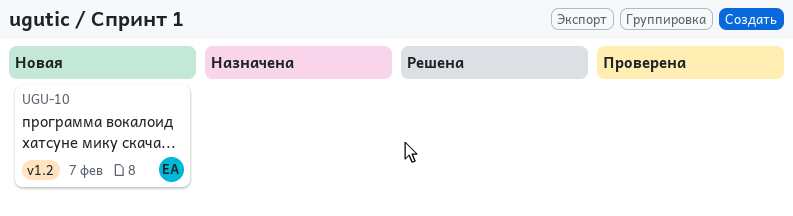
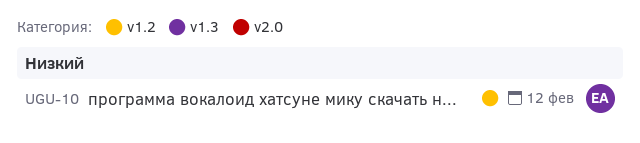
UGU-10, due: Feb 7 -> Feb 12

